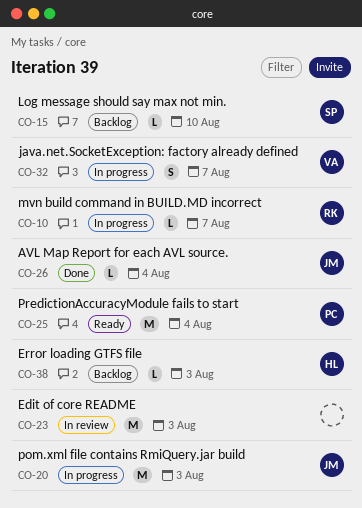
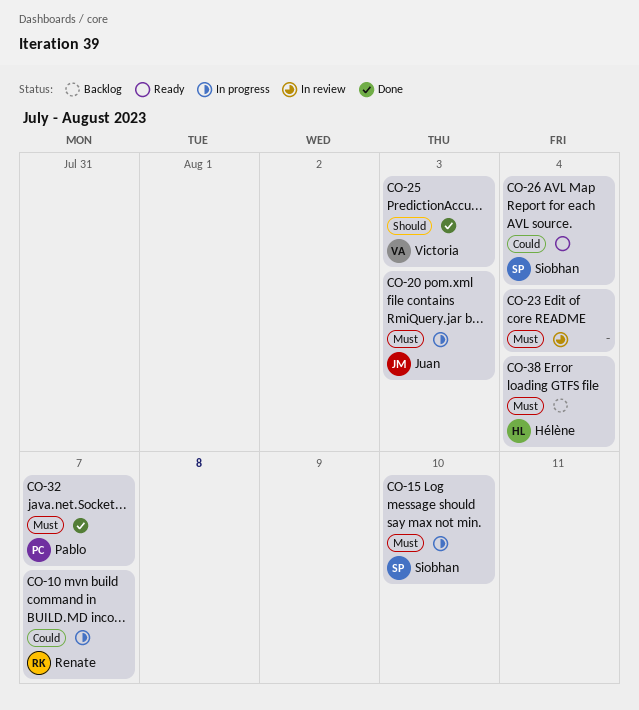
CO-15, status: Backlog -> In progress
CO-23, due: Aug 3 -> Aug 4
CO-25, status: Ready -> Done
CO-25, owner: Pablo -> Victoria
CO-25, due: Aug 4 -> Aug 3
CO-26, status: Done -> Ready
CO-26, owner: Juan -> Siobhan
CO-32, status: In progress -> Done
CO-32, owner: Victoria -> Pablo
CO-38, due: Aug 3 -> Aug 4

